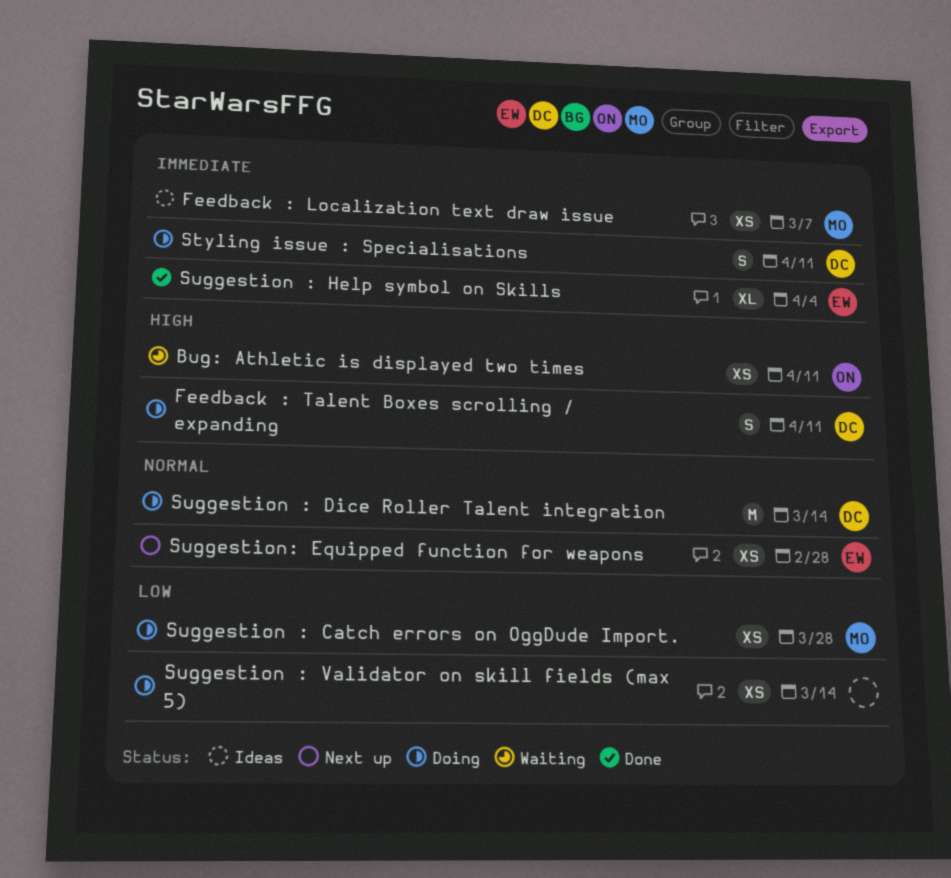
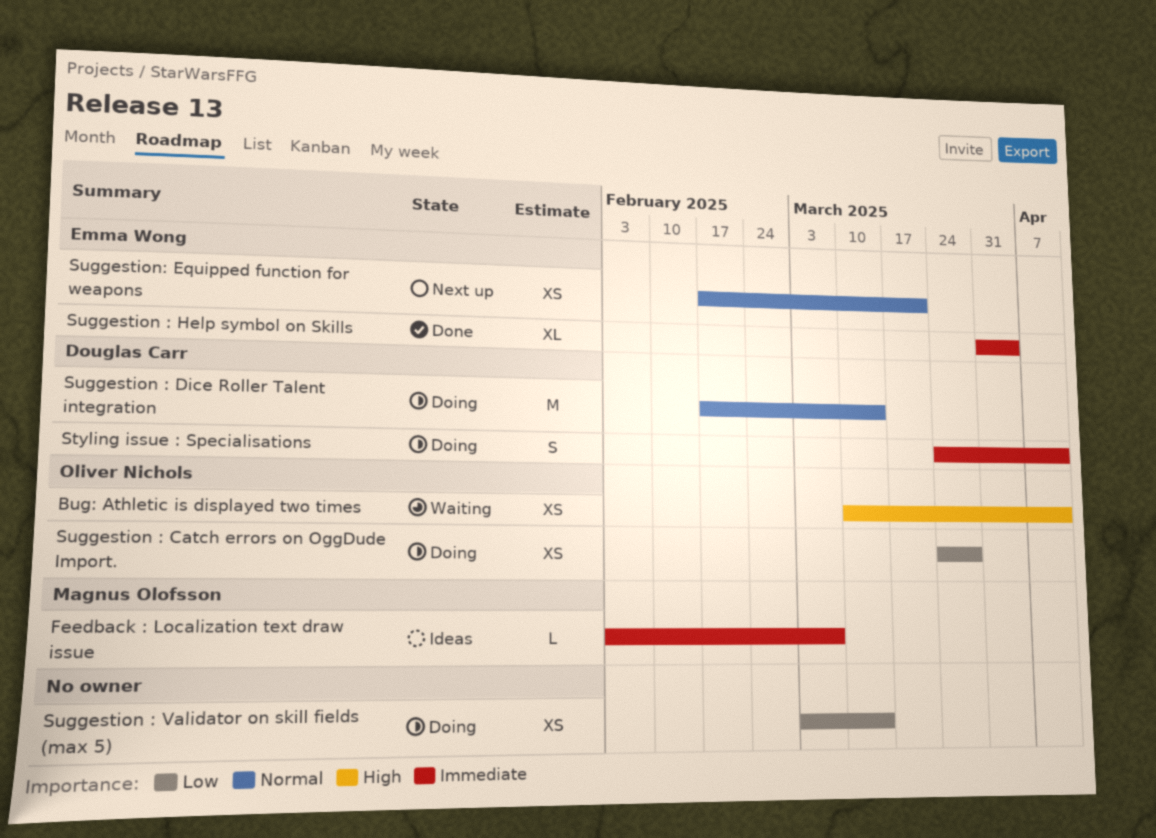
Feedback : Localization text draw issue, estimate: XS -> L
Feedback : Talent Boxes scrolling / expanding: present -> none
Suggestion : Catch errors on OggDude Import., owner: Magnus Olofsson -> Oliver Nichols
Suggestion: Equipped function for weapons, due: Feb 28 -> Mar 21

